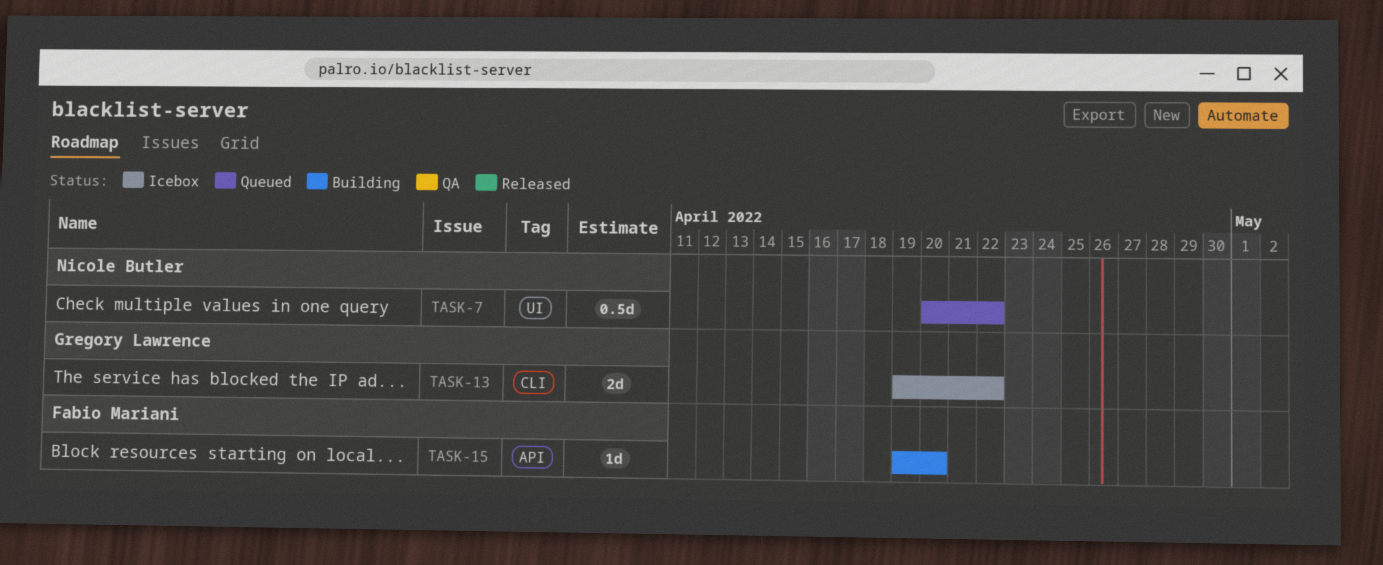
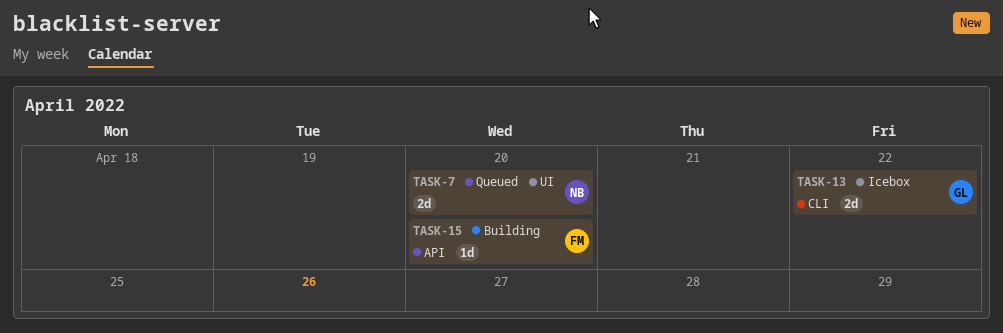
TASK-7, estimate: 0.5d -> 2d
TASK-7, due: Apr 22 -> Apr 20

